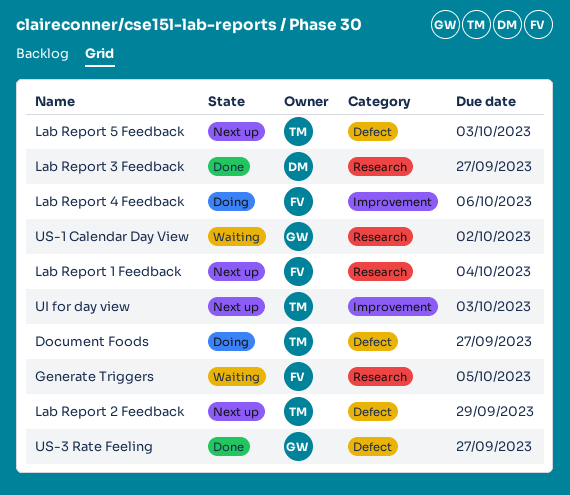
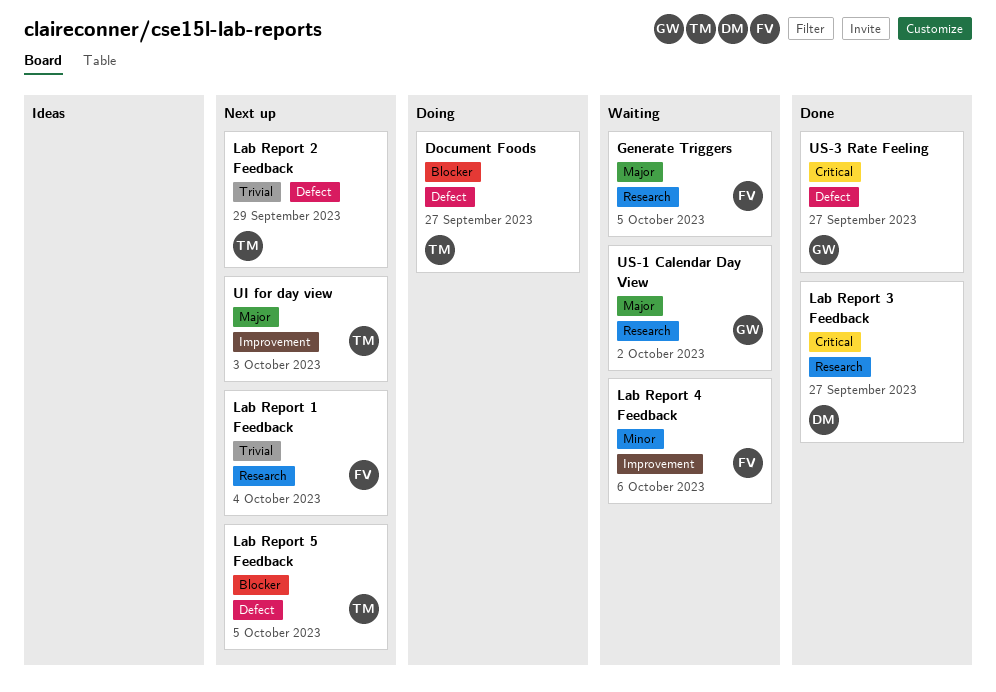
Lab Report 4 Feedback, status: Doing -> Waiting
Lab Report 5 Feedback, due: Oct 3 -> Oct 5

